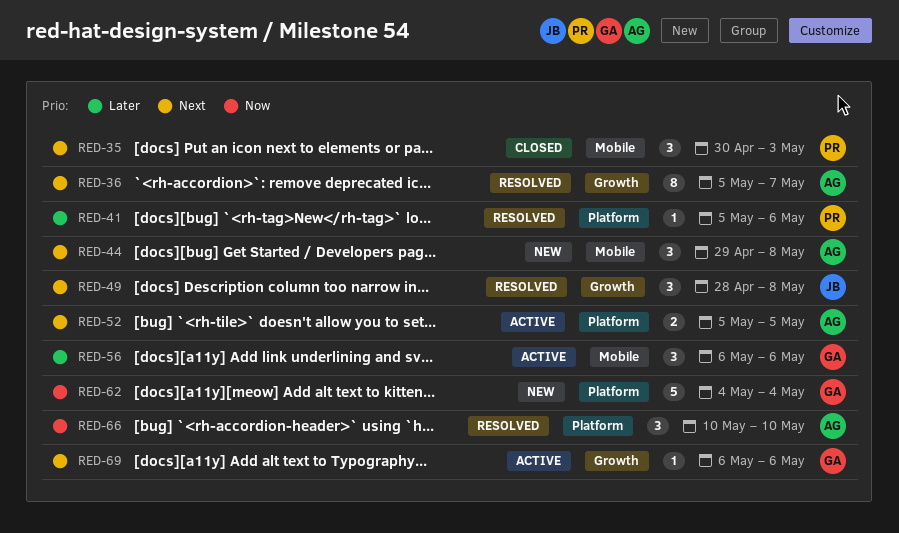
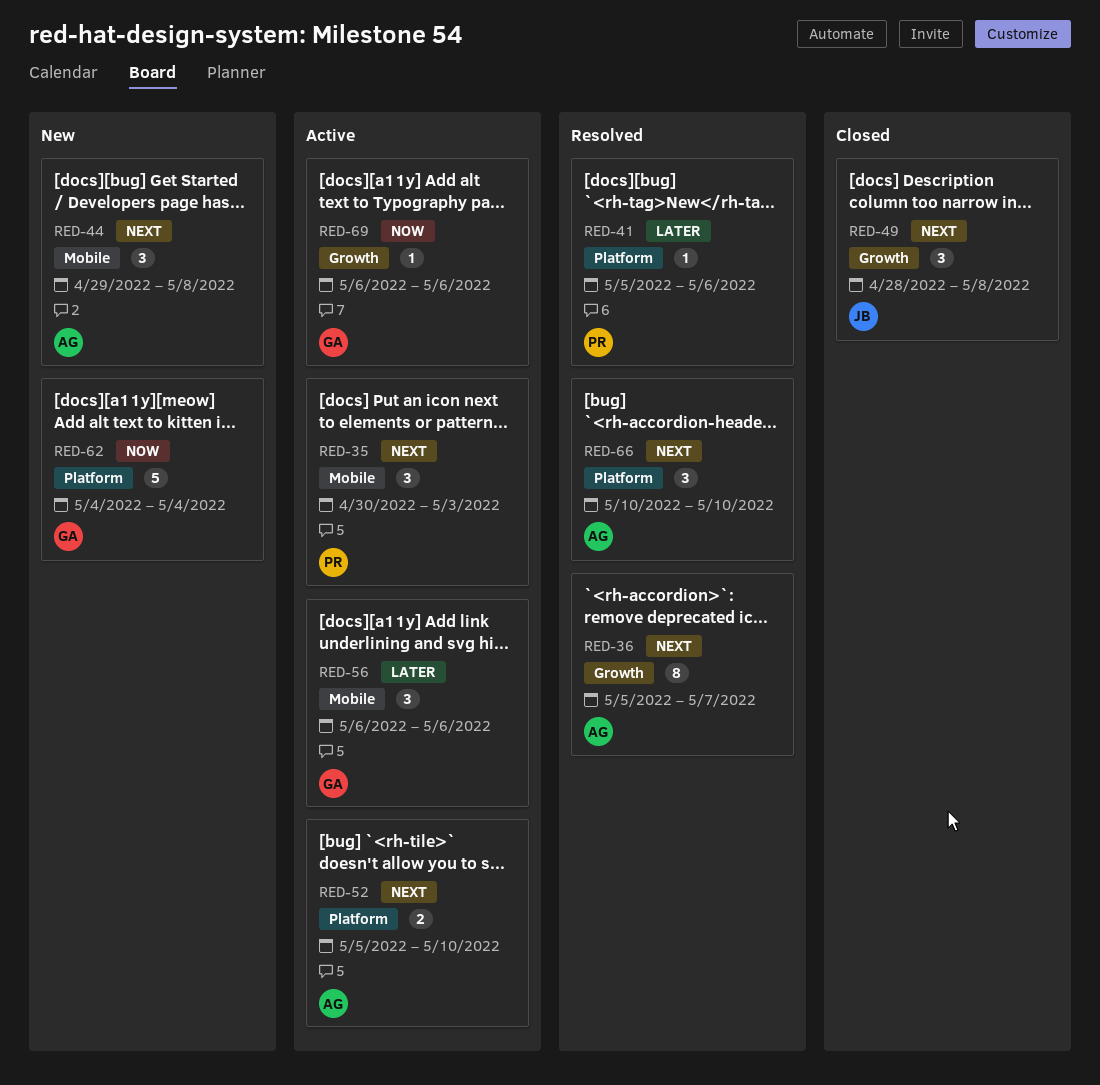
RED-35, status: Closed -> Active
RED-49, status: Resolved -> Closed
RED-52, due: May 5 -> May 10
RED-66, priority: Now -> Next
RED-69, priority: Next -> Now

